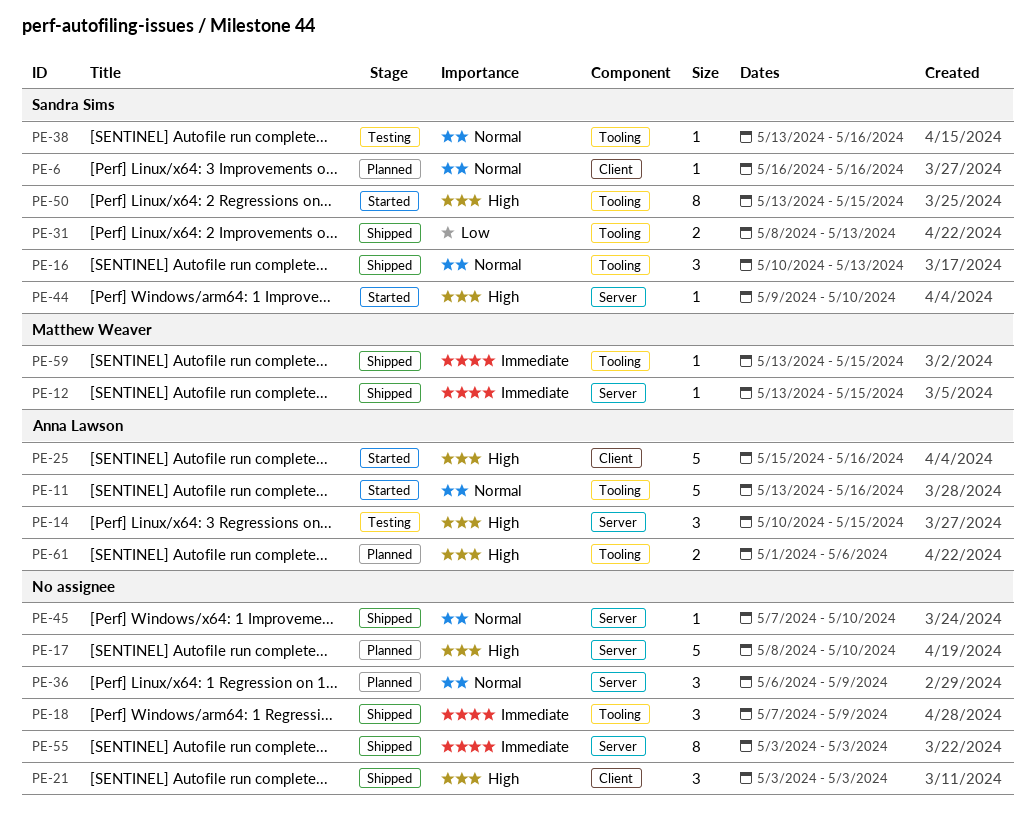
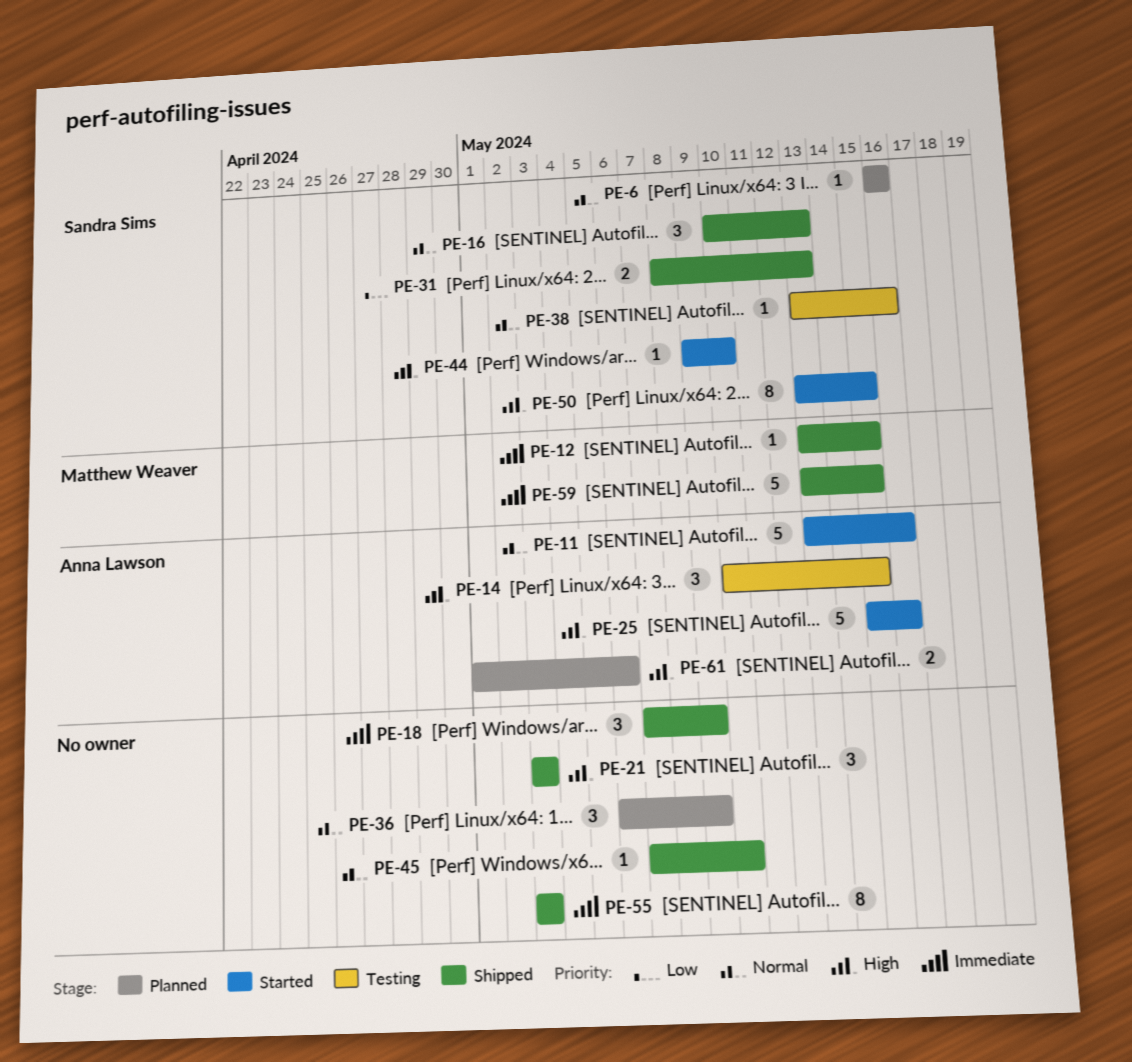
PE-17: present -> none
PE-59, estimate: 1 -> 5

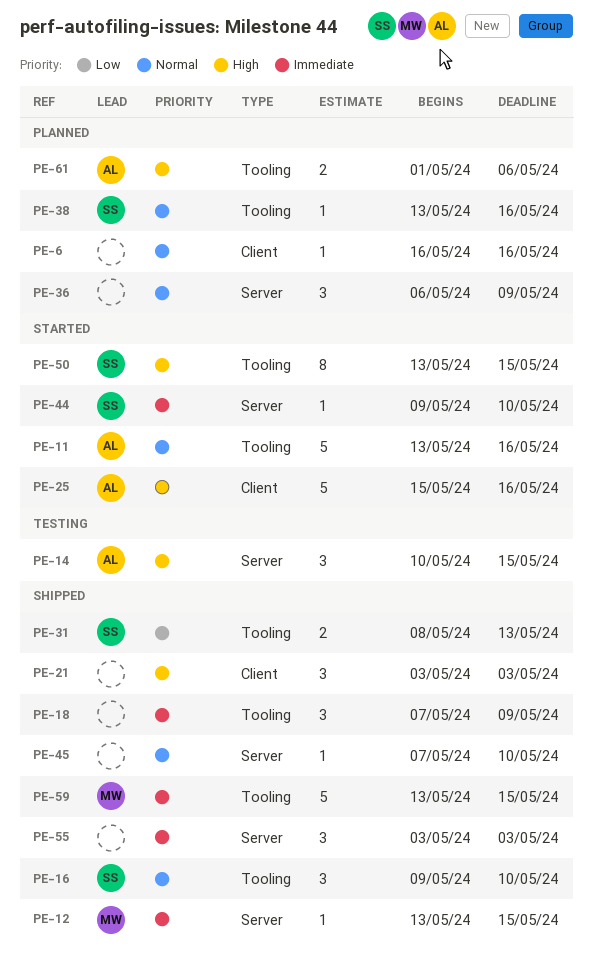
PE-6, owner: Sandra Sims -> none
PE-16, start: May 10 -> May 9
PE-16, due: May 13 -> May 10
PE-38, status: Testing -> Planned
PE-44, priority: High -> Immediate
PE-55, estimate: 8 -> 3

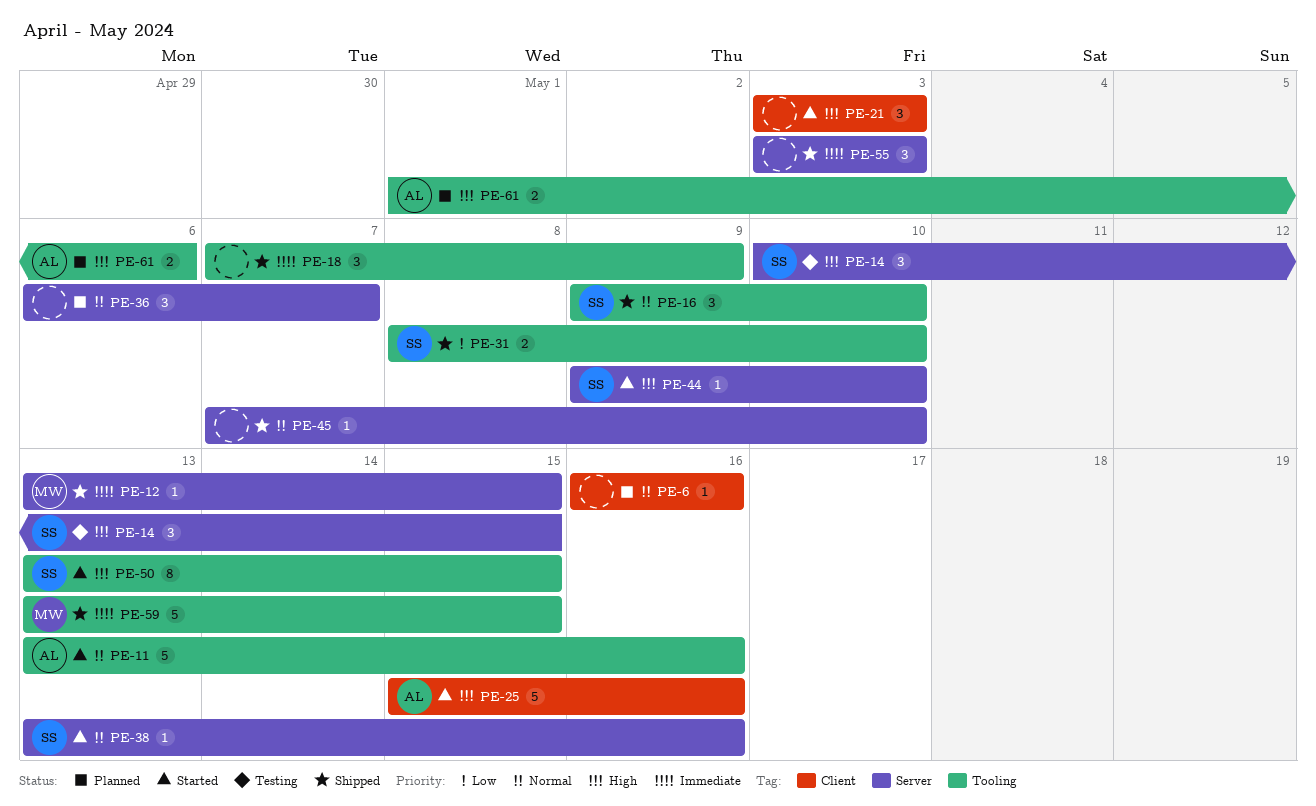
PE-14, owner: AL -> SS
PE-21, status: Shipped -> Started
PE-31, due: May 13 -> May 10
PE-36, due: May 9 -> May 7
PE-38, status: Planned -> Started
PE-38, label: Tooling -> Server
PE-44, priority: Immediate -> High

